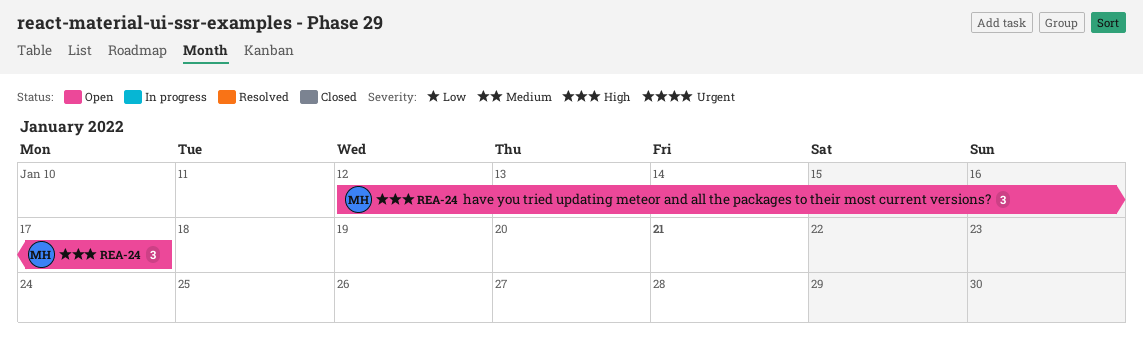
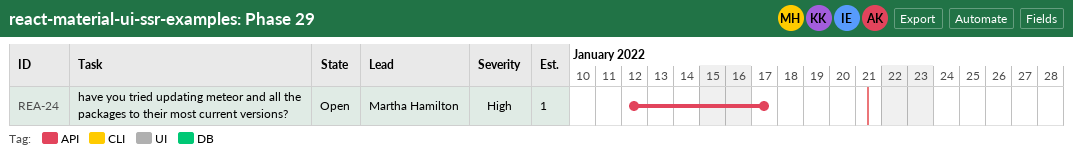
REA-24, estimate: 3 -> 1

